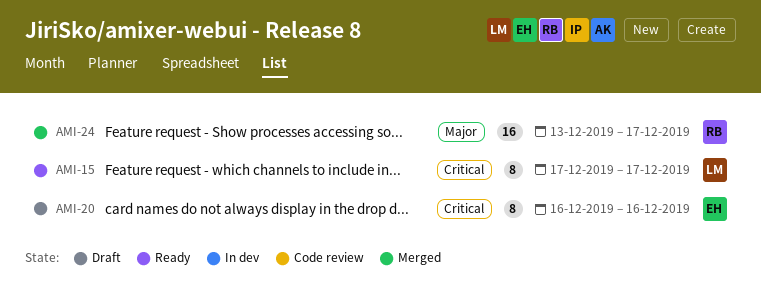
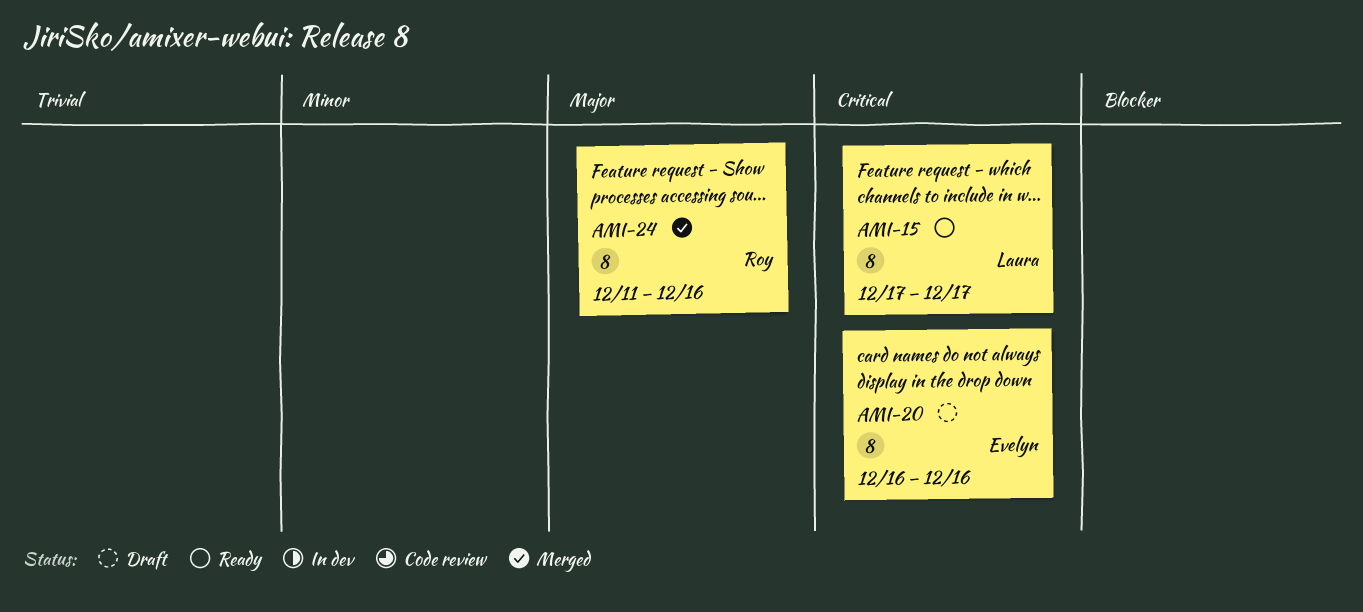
AMI-24, estimate: 16 -> 8
AMI-24, start: Dec 13 -> Dec 11
AMI-24, due: Dec 17 -> Dec 16

